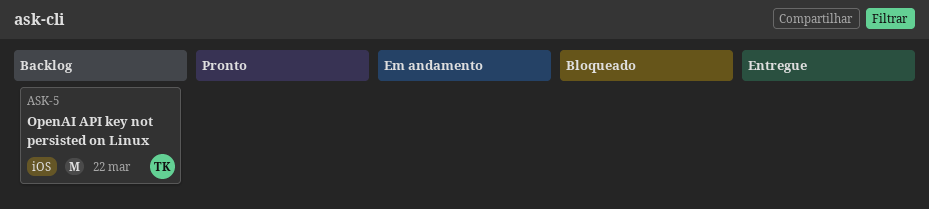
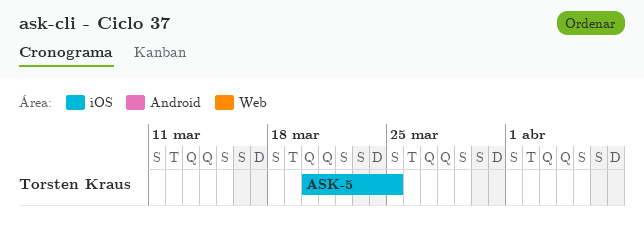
ASK-5, due: Mar 22 -> Mar 25

